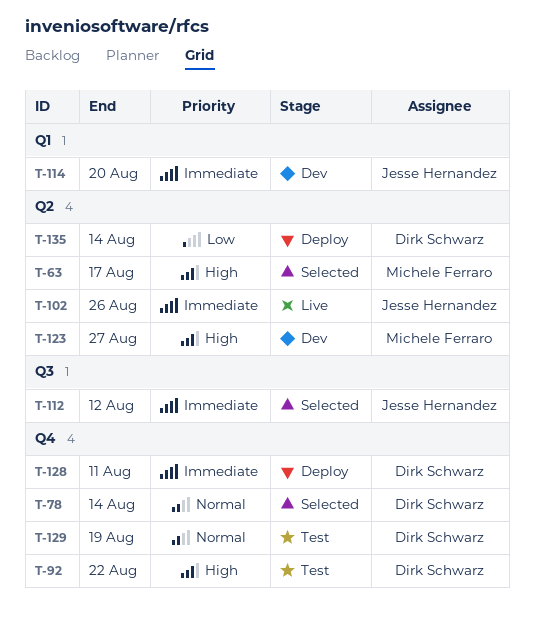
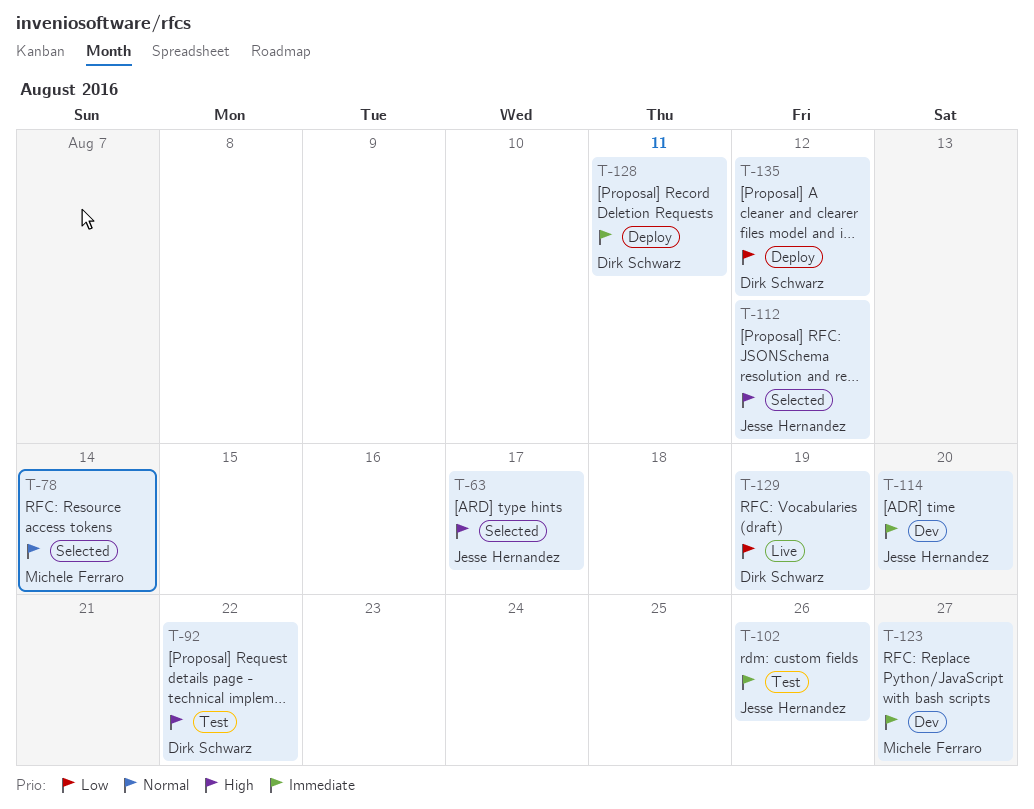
T-63, owner: Michele Ferraro -> Jesse Hernandez
T-78, owner: Dirk Schwarz -> Michele Ferraro
T-102, status: Live -> Test
T-112, priority: Immediate -> High
T-123, priority: High -> Immediate
T-129, status: Test -> Live
T-129, priority: Normal -> Low
T-135, due: Aug 14 -> Aug 12

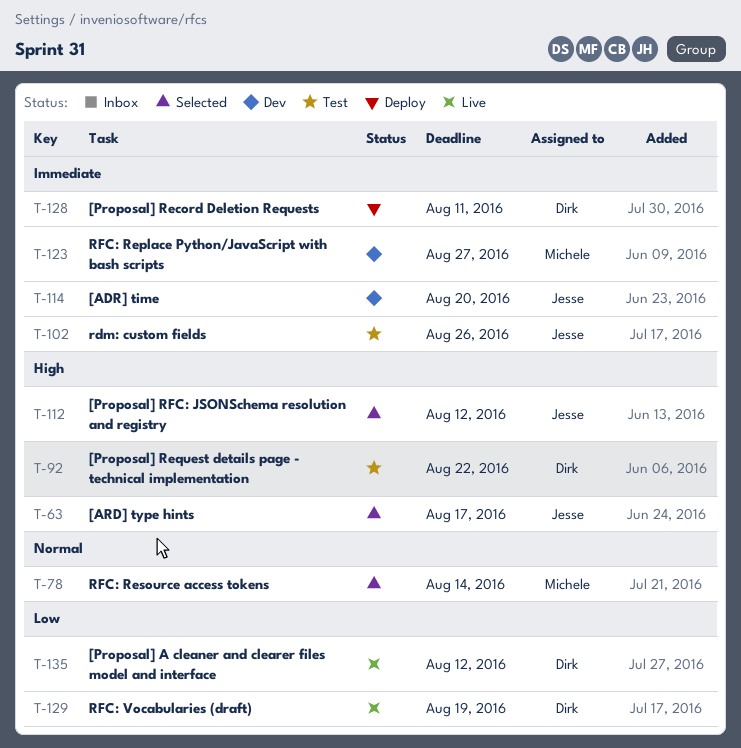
T-135, status: Deploy -> Live

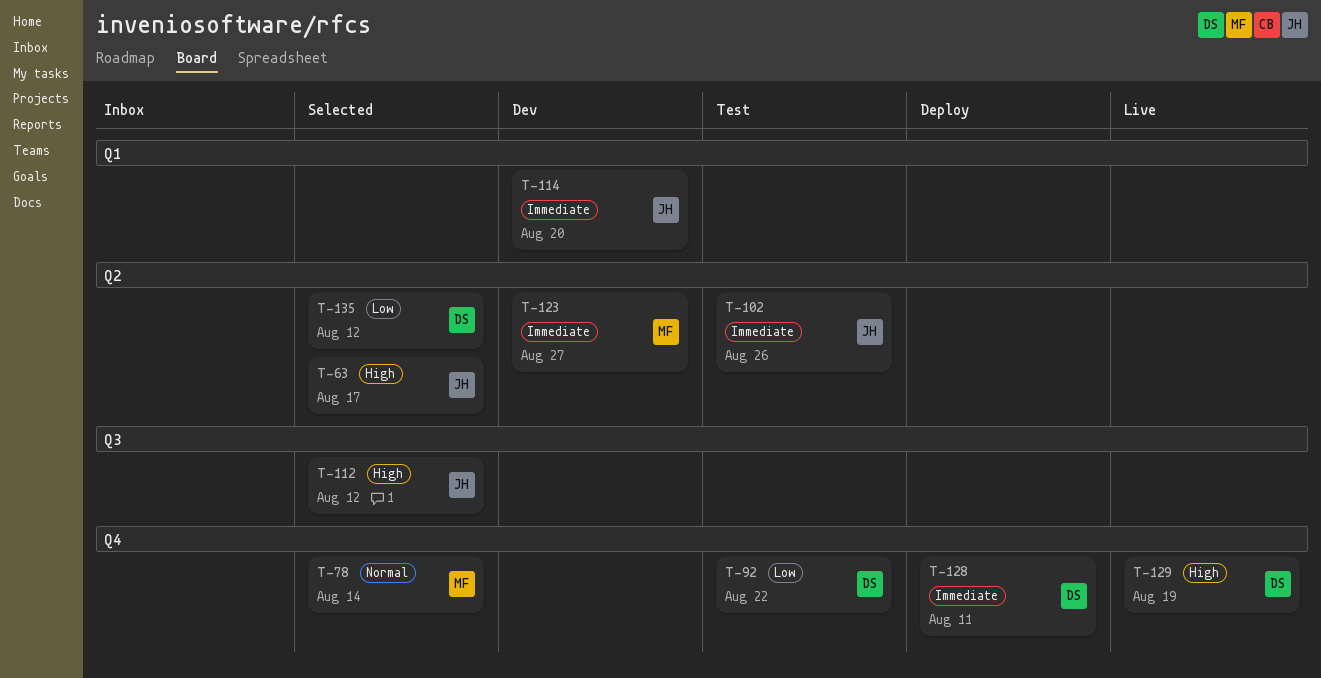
T-92, priority: High -> Low
T-129, priority: Low -> High
T-135, status: Live -> Selected

